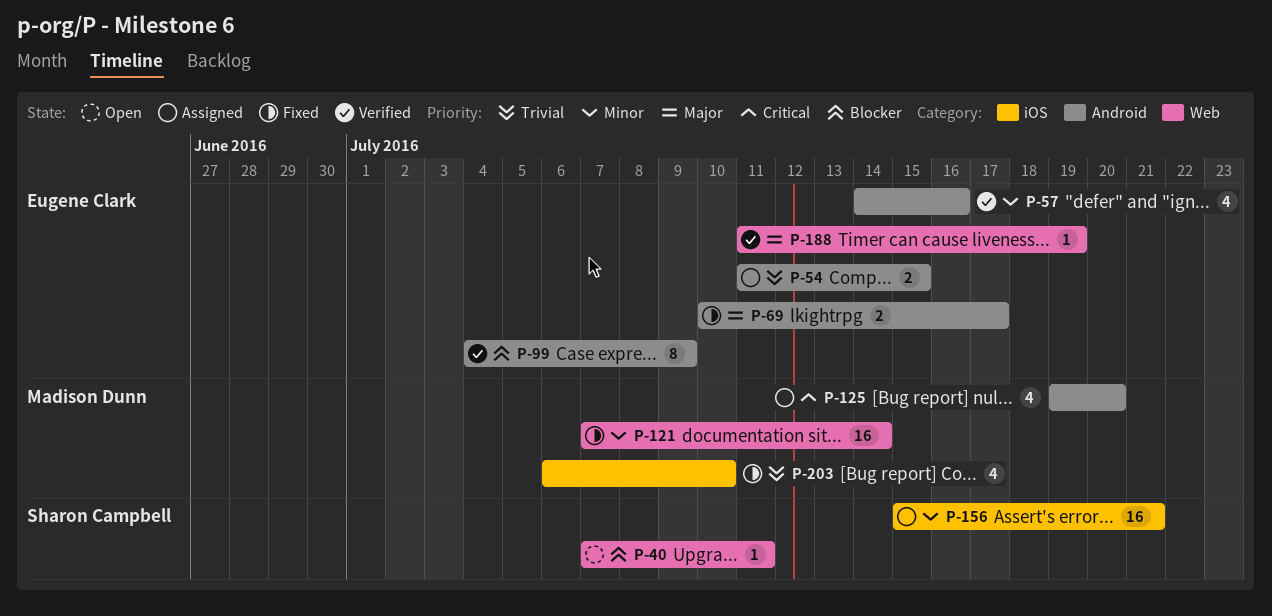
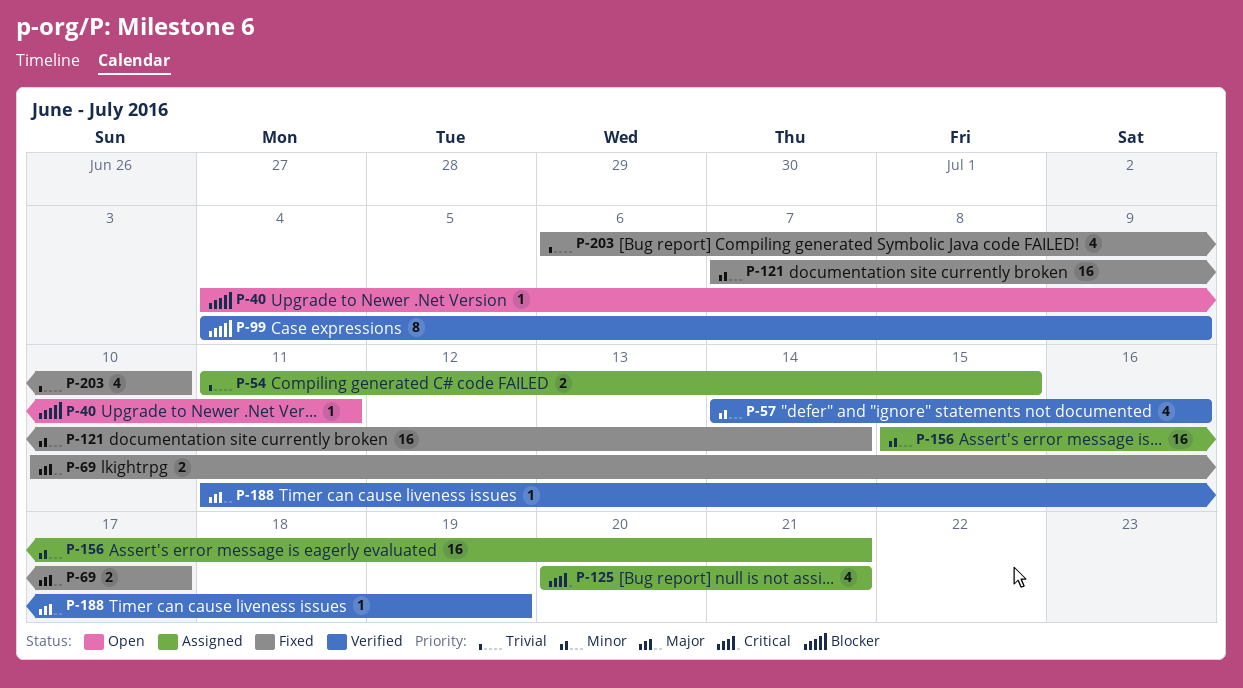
P-40, start: Jul 7 -> Jul 4
P-125, start: Jul 19 -> Jul 20
P-125, due: Jul 20 -> Jul 21

